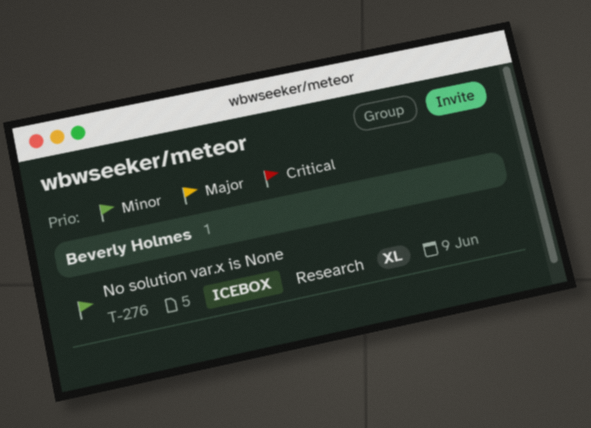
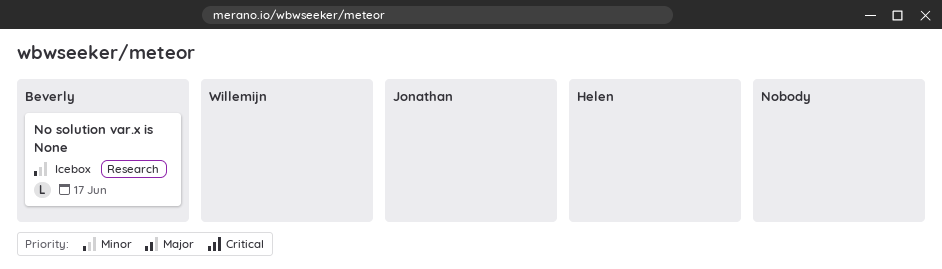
No solution var.x is None, estimate: XL -> L
No solution var.x is None, due: Jun 9 -> Jun 17

